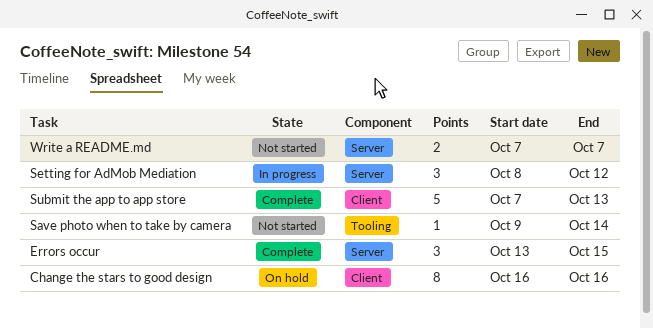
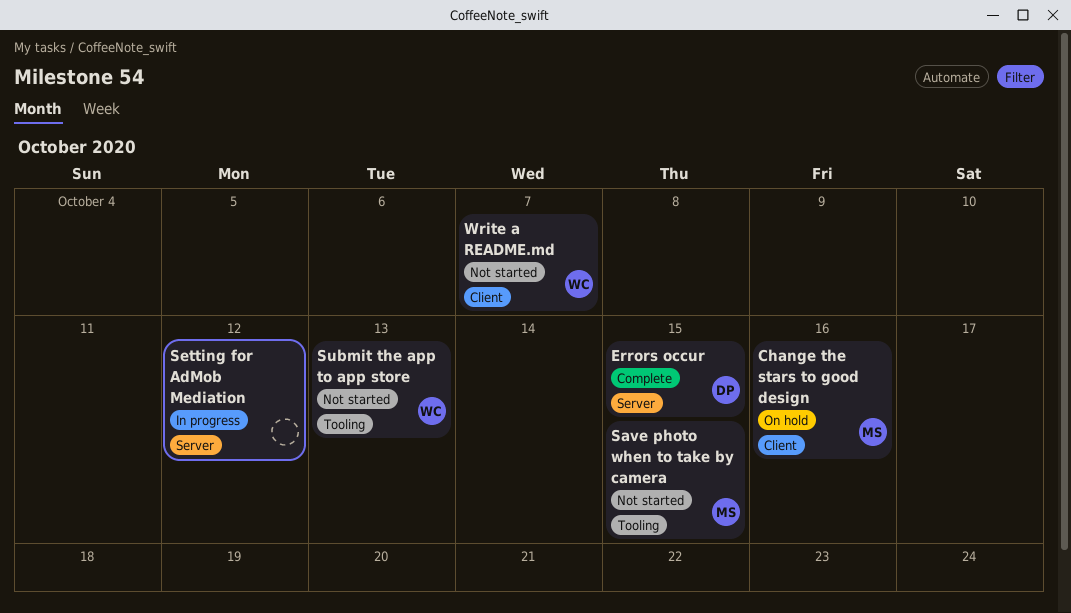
Save photo when to take by camera, due: Oct 14 -> Oct 15
Submit the app to app store, status: Complete -> Not started
Submit the app to app store, label: Client -> Tooling
Write a README.md, label: Server -> Client

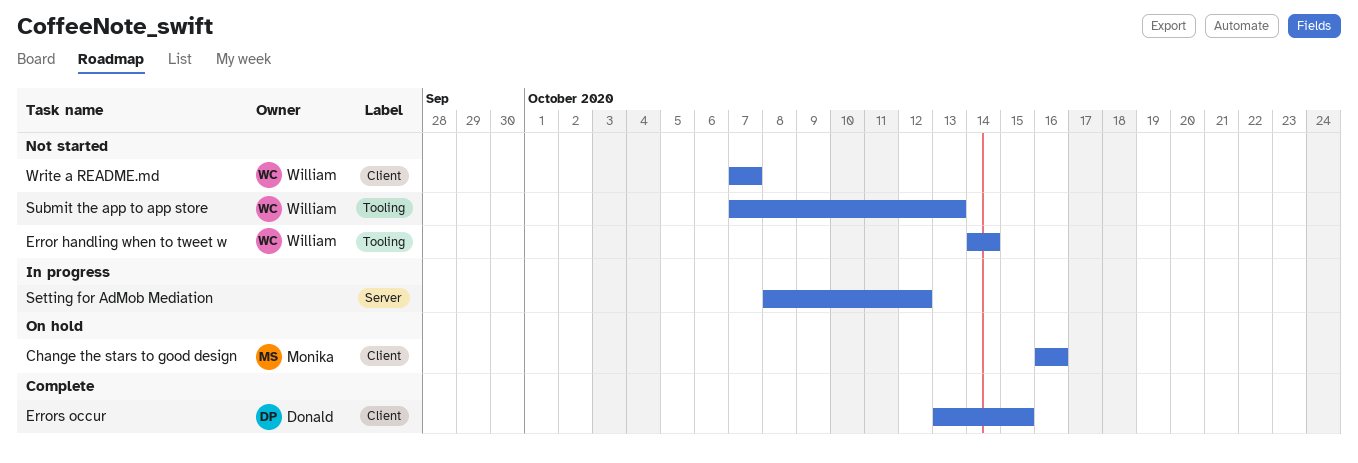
Error handling when to tweet w: none -> present
Errors occur, label: Server -> Client
Save photo when to take by camera: present -> none

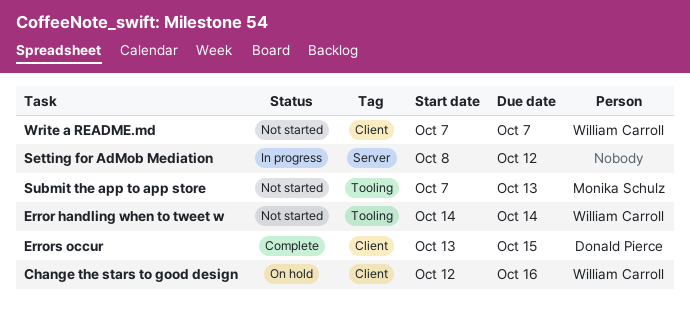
Change the stars to good design, owner: Monika Schulz -> William Carroll
Change the stars to good design, start: Oct 16 -> Oct 12
Submit the app to app store, owner: William Carroll -> Monika Schulz

